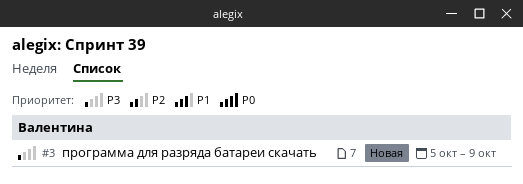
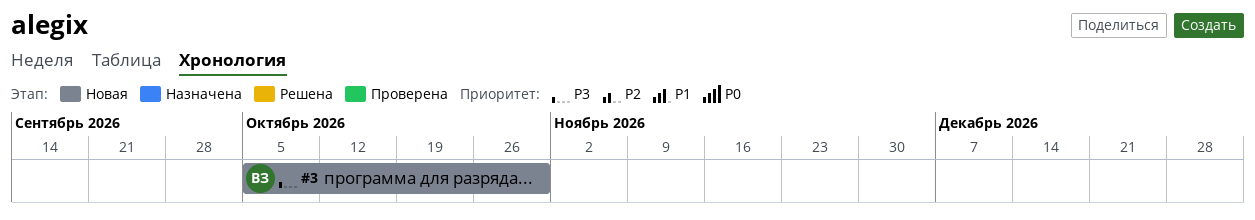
#3, due: Oct 9 -> Oct 30

